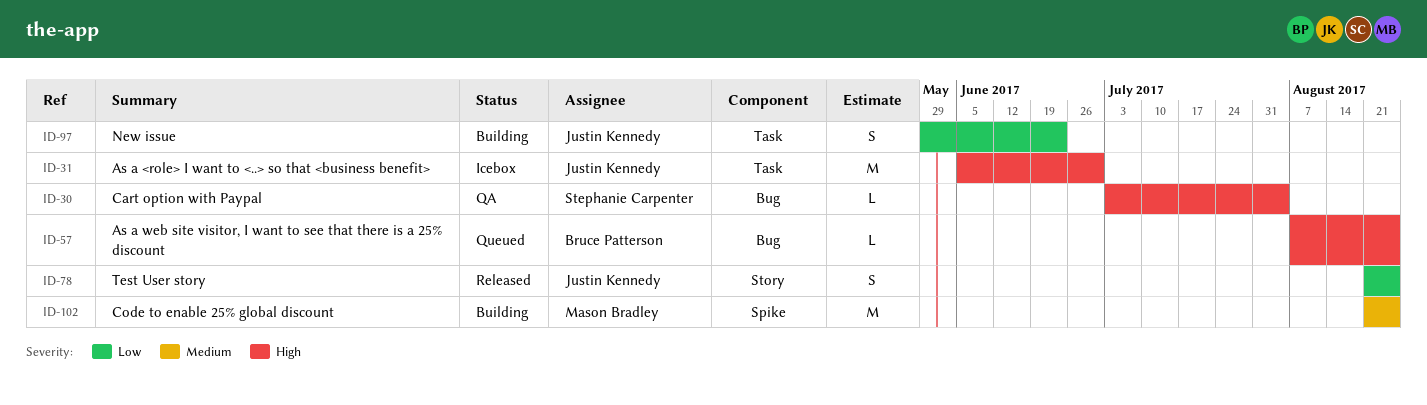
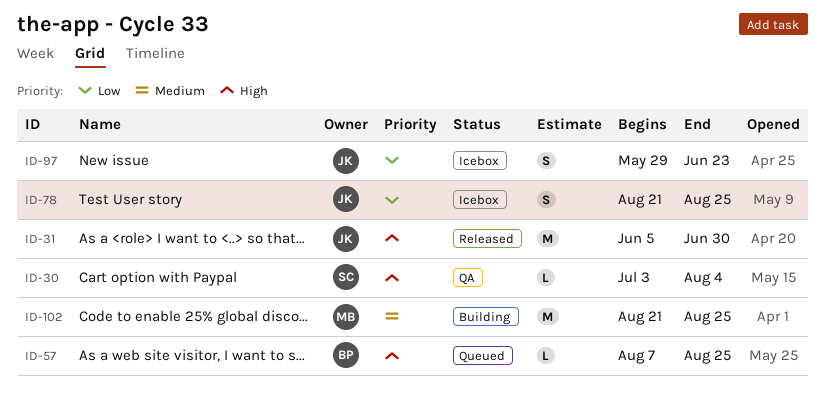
ID-31, status: Icebox -> Released
ID-78, status: Released -> Icebox
ID-97, status: Building -> Icebox

